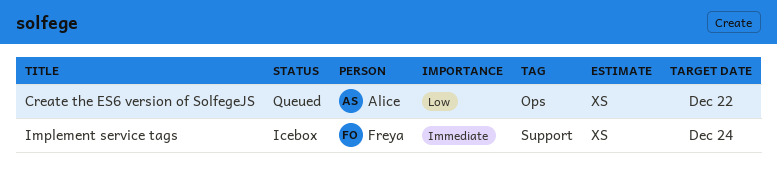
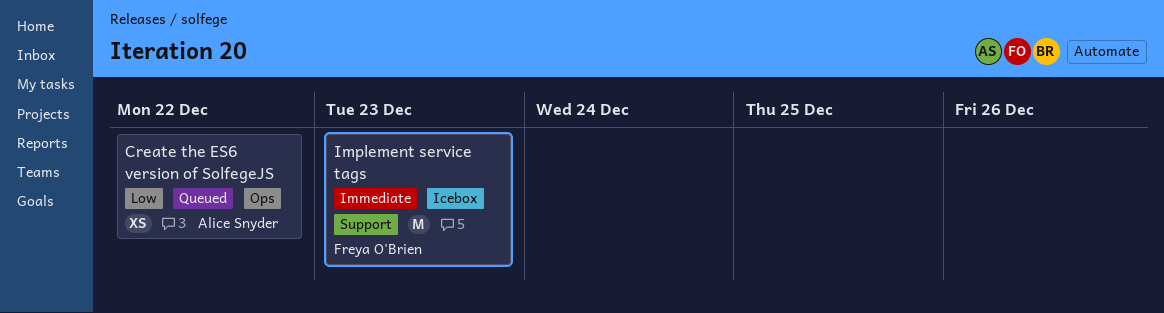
Implement service tags, estimate: XS -> M
Implement service tags, due: Dec 24 -> Dec 23

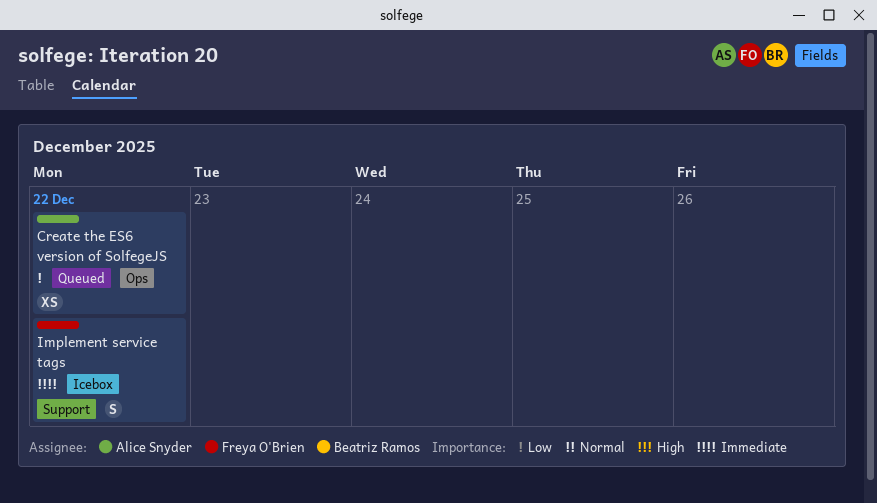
Implement service tags, estimate: M -> S
Implement service tags, due: Dec 23 -> Dec 22

